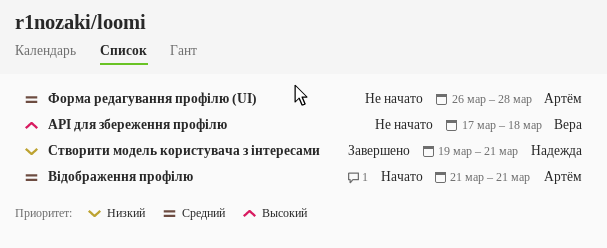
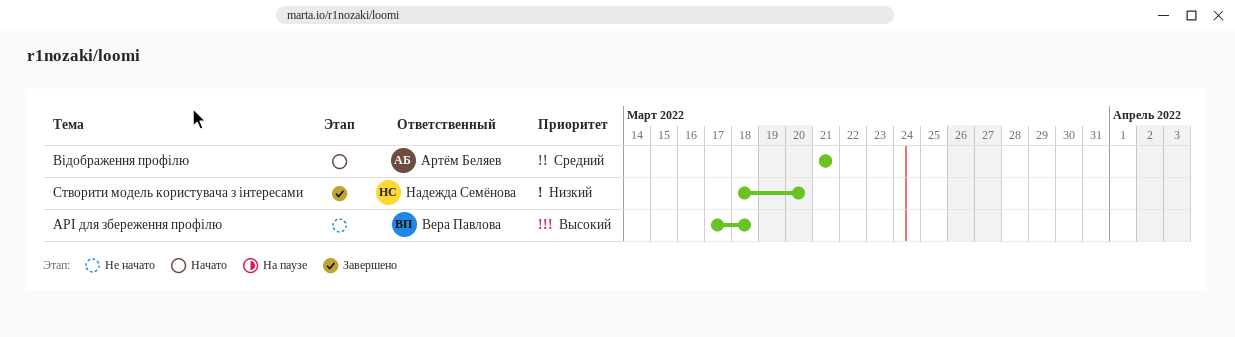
Створити модель користувача з інтересами, start: Mar 19 -> Mar 18
Створити модель користувача з інтересами, due: Mar 21 -> Mar 20
Форма редагування профілю (UI): present -> none

